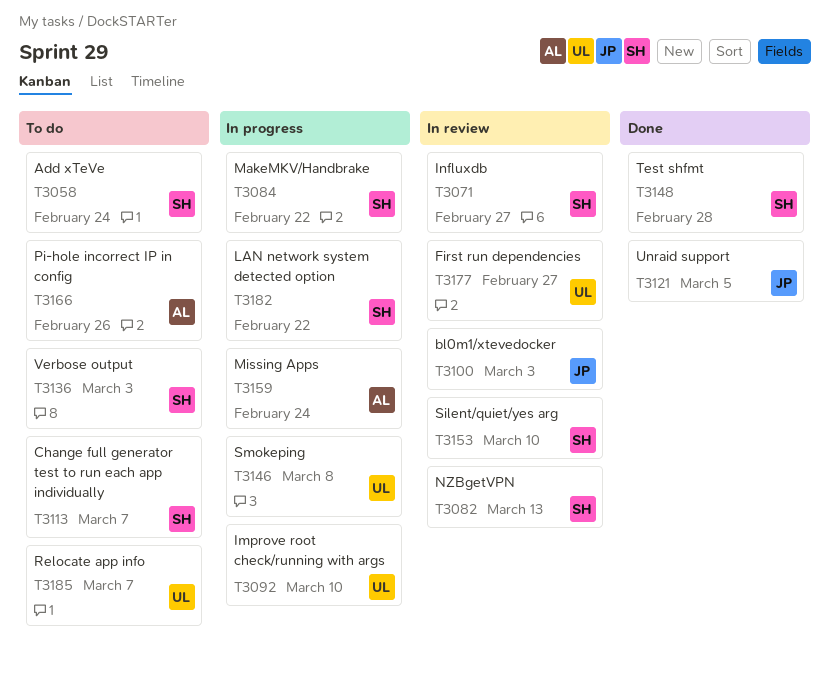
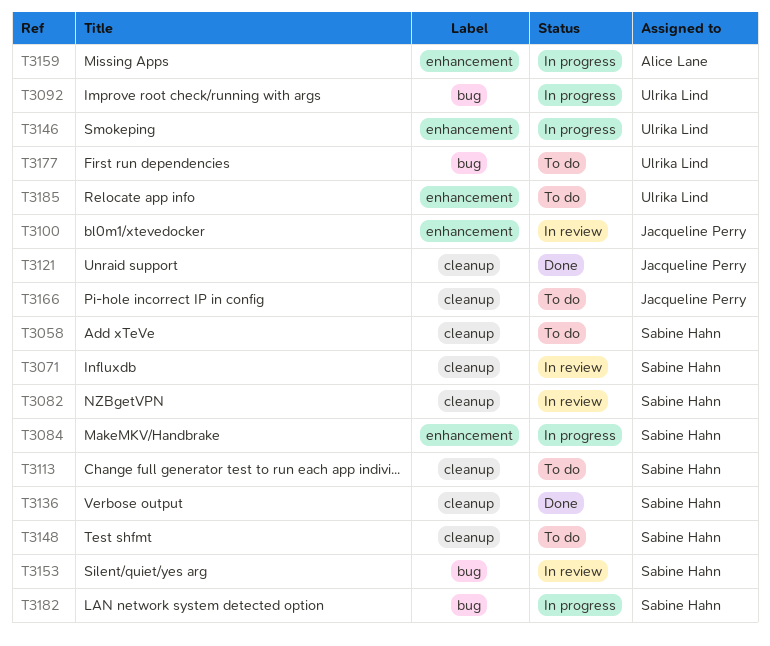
T3136, status: To do -> Done
T3148, status: Done -> To do
T3166, owner: Alice Lane -> Jacqueline Perry
T3177, status: In review -> To do

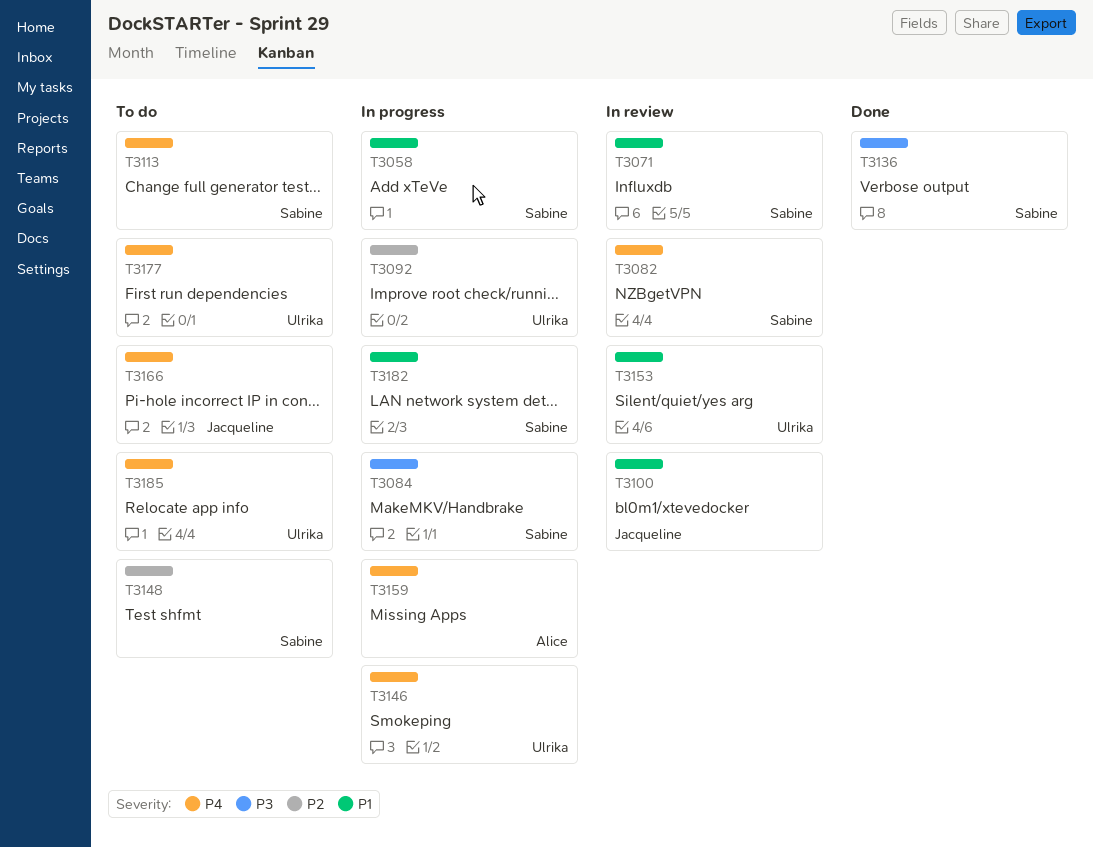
T3058, status: To do -> In progress
T3121: present -> none
T3153, owner: Sabine Hahn -> Ulrika Lind

